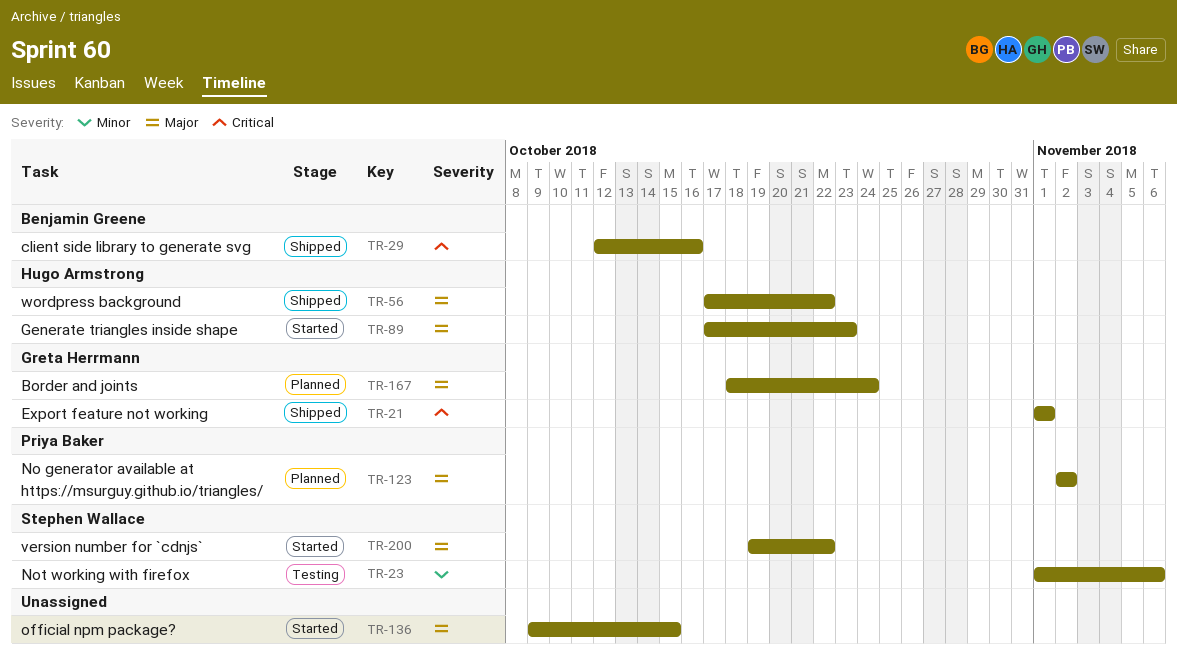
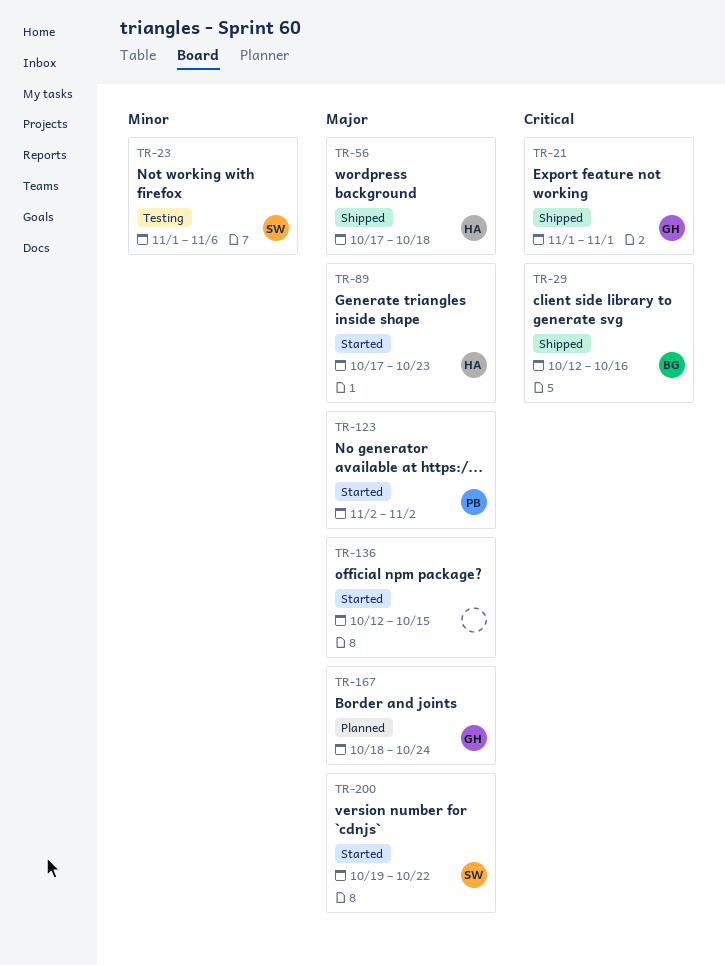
TR-56, due: Oct 22 -> Oct 18
TR-123, status: Planned -> Started
TR-136, start: Oct 9 -> Oct 12

